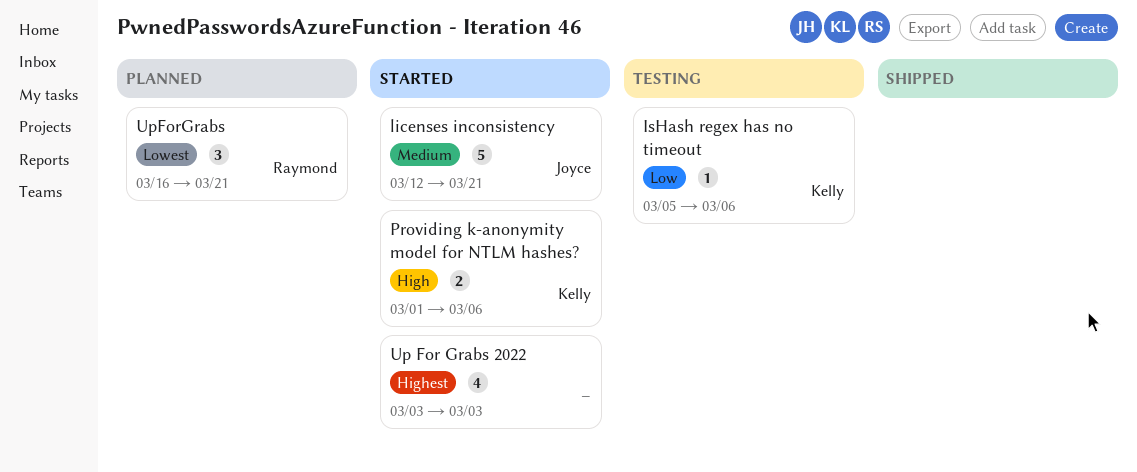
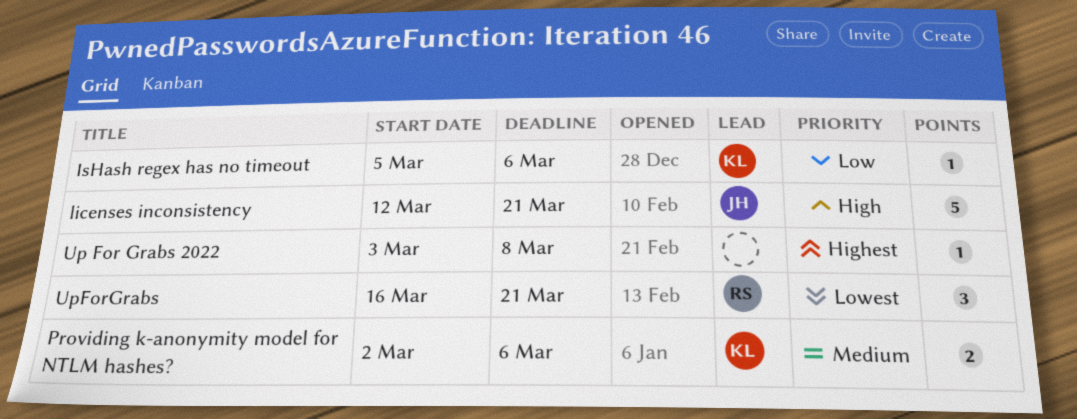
licenses inconsistency, priority: Medium -> High
Providing k-anonymity model for NTLM hashes?, priority: High -> Medium
Providing k-anonymity model for NTLM hashes?, start: Mar 1 -> Mar 2
Up For Grabs 2022, estimate: 4 -> 1
Up For Grabs 2022, due: Mar 3 -> Mar 8

